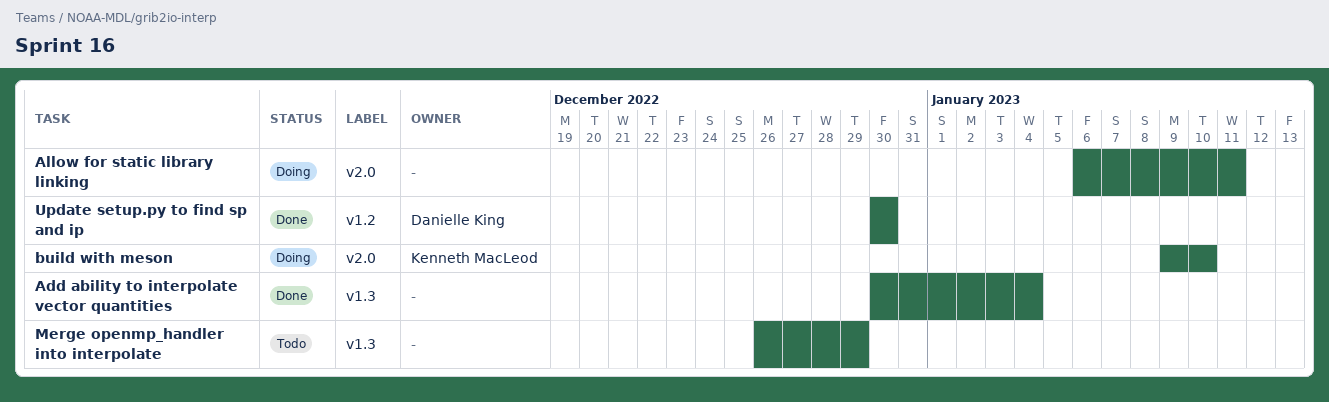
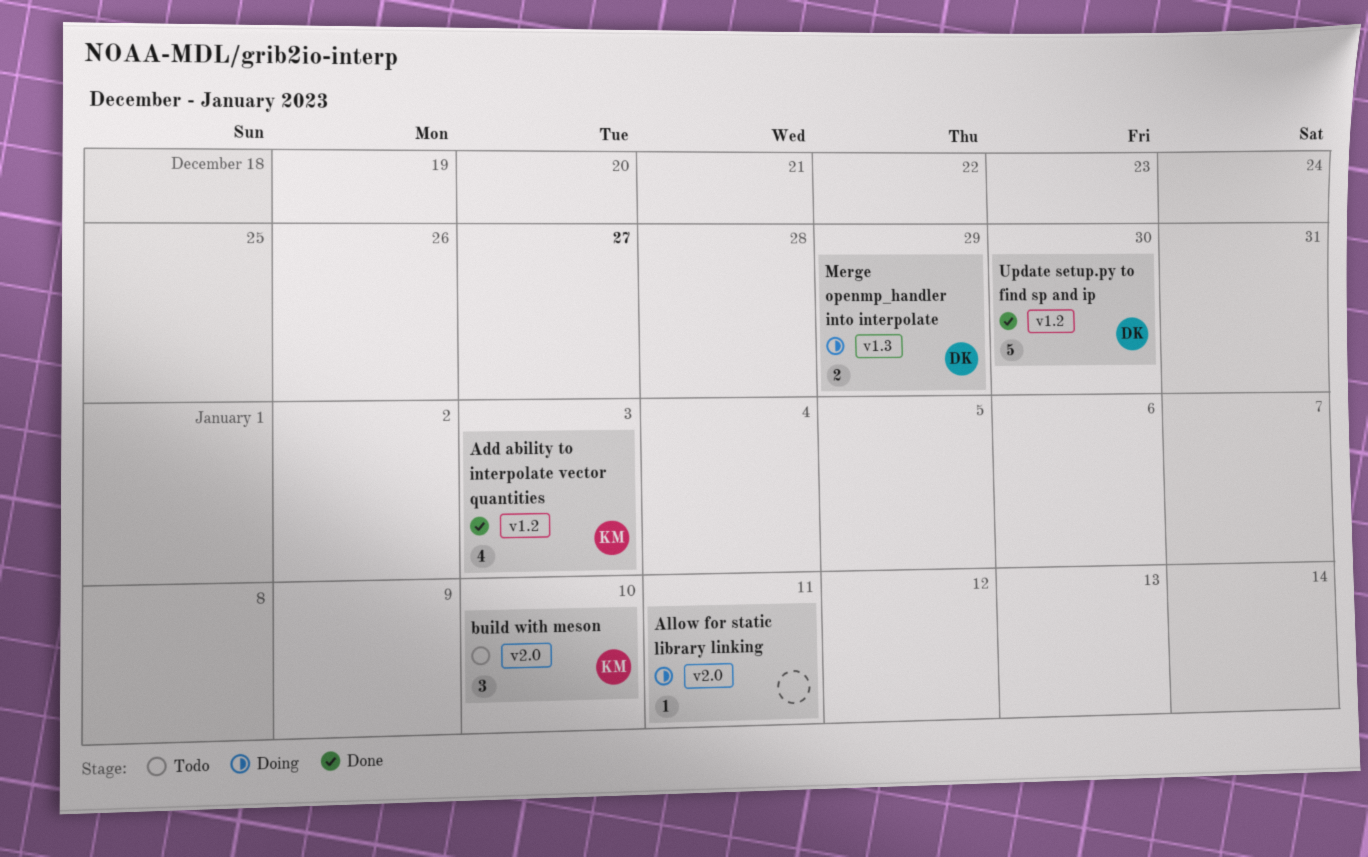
Add ability to interpolate vector quantities, owner: none -> Kenneth MacLeod
Add ability to interpolate vector quantities, label: v1.3 -> v1.2
Add ability to interpolate vector quantities, due: Jan 4 -> Jan 3
build with meson, status: Doing -> Todo
Merge openmp_handler into interpolate, status: Todo -> Doing
Merge openmp_handler into interpolate, owner: none -> Danielle King

